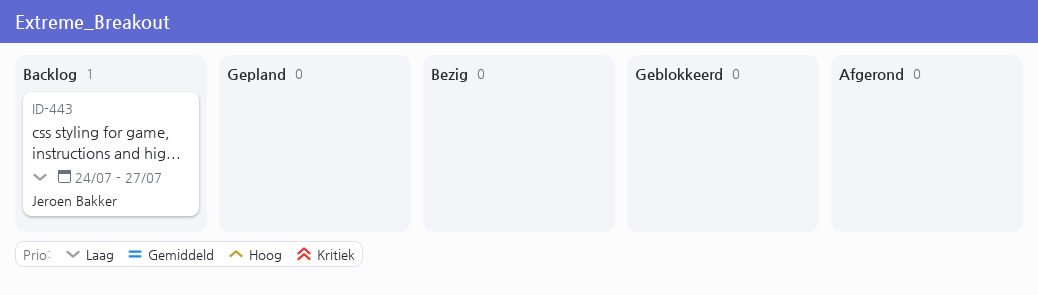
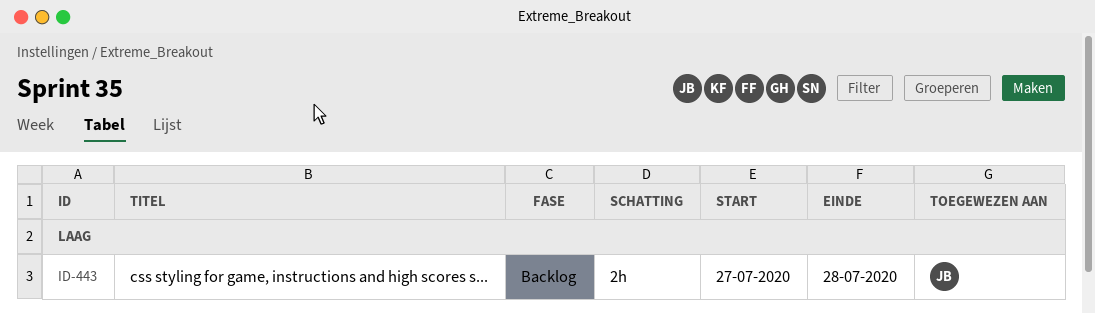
ID-443, start: Jul 24 -> Jul 27
ID-443, due: Jul 27 -> Jul 28

